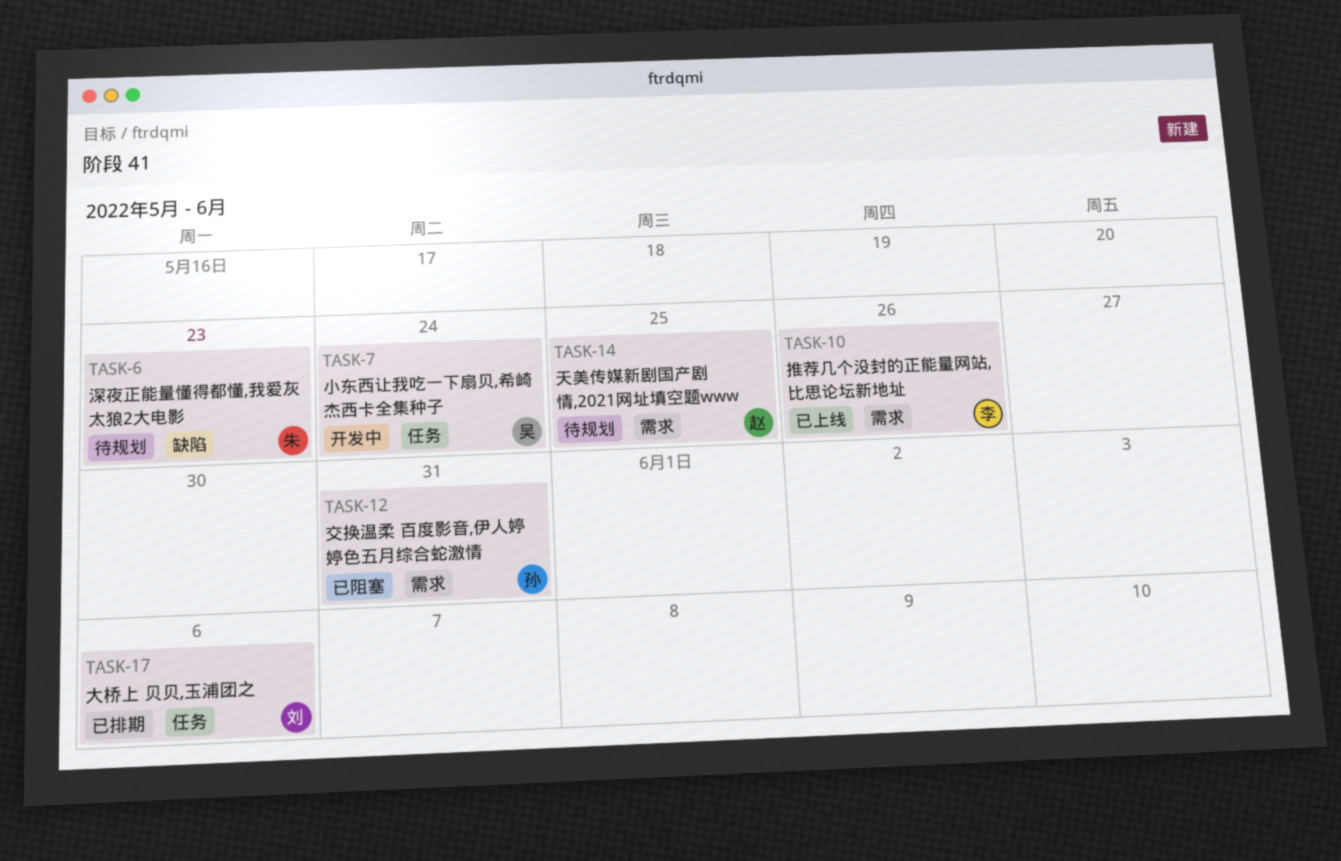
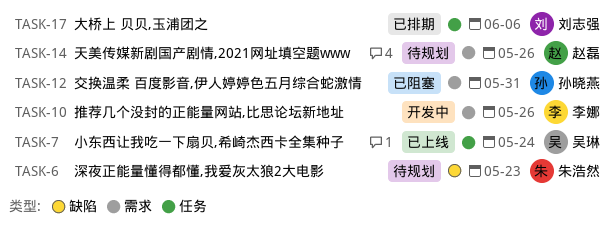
TASK-7, status: 开发中 -> 已上线
TASK-10, status: 已上线 -> 开发中
TASK-14, due: May 25 -> May 26

